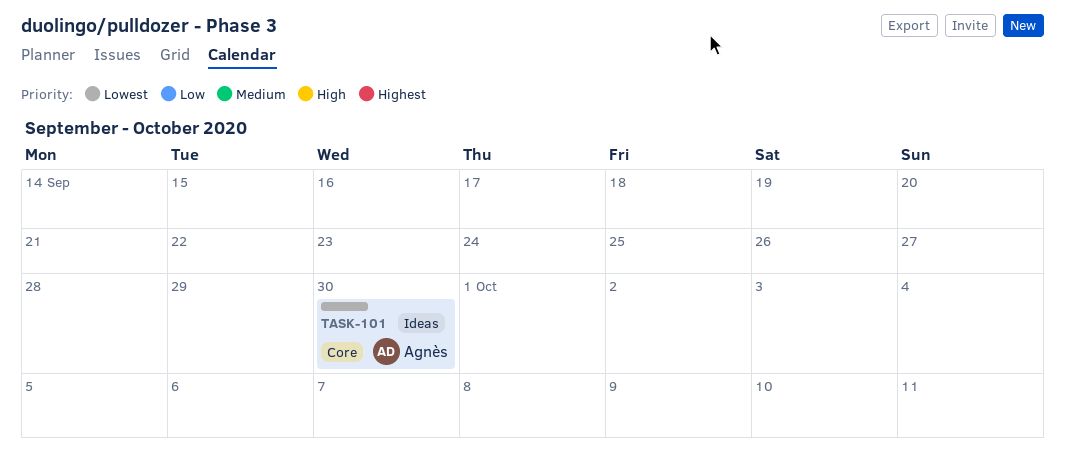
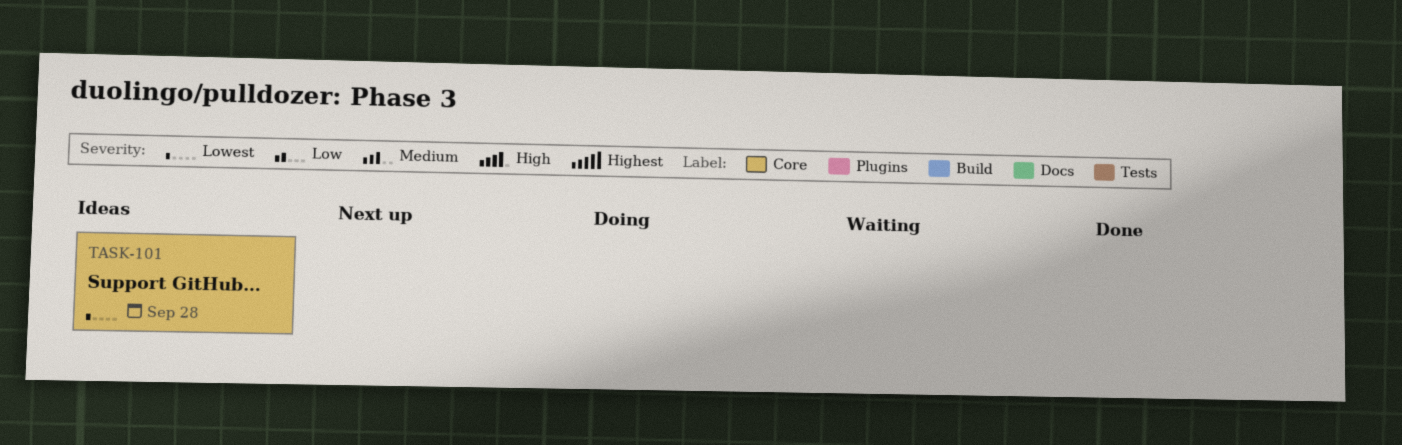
TASK-101, due: Sep 30 -> Sep 28

